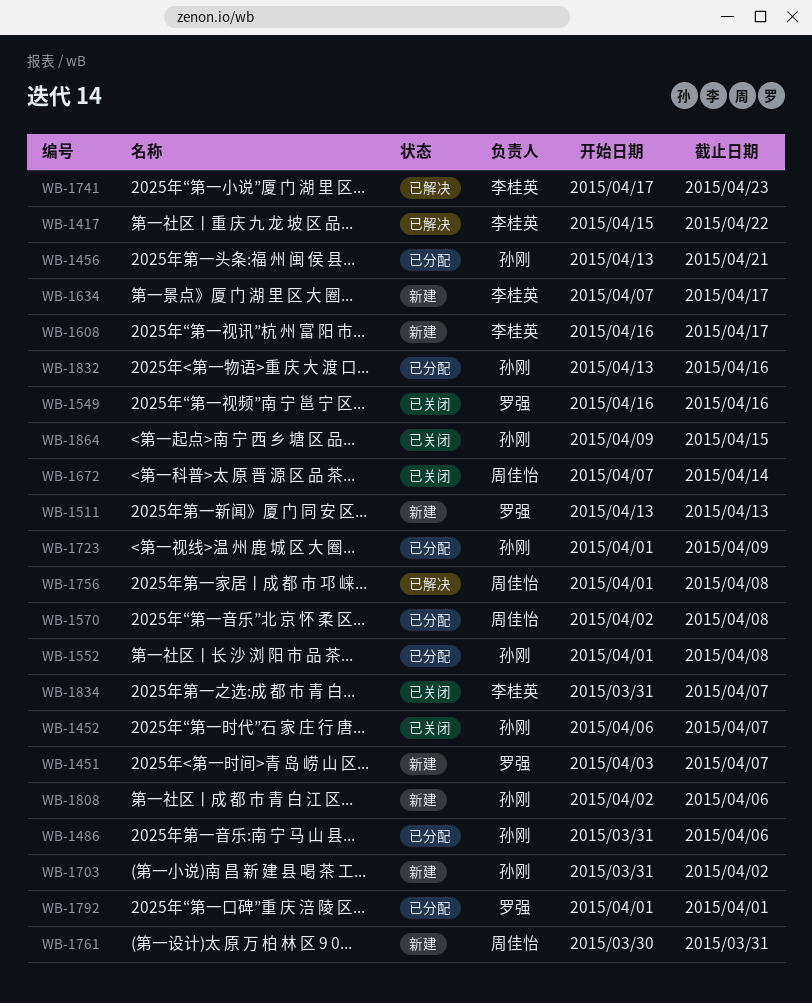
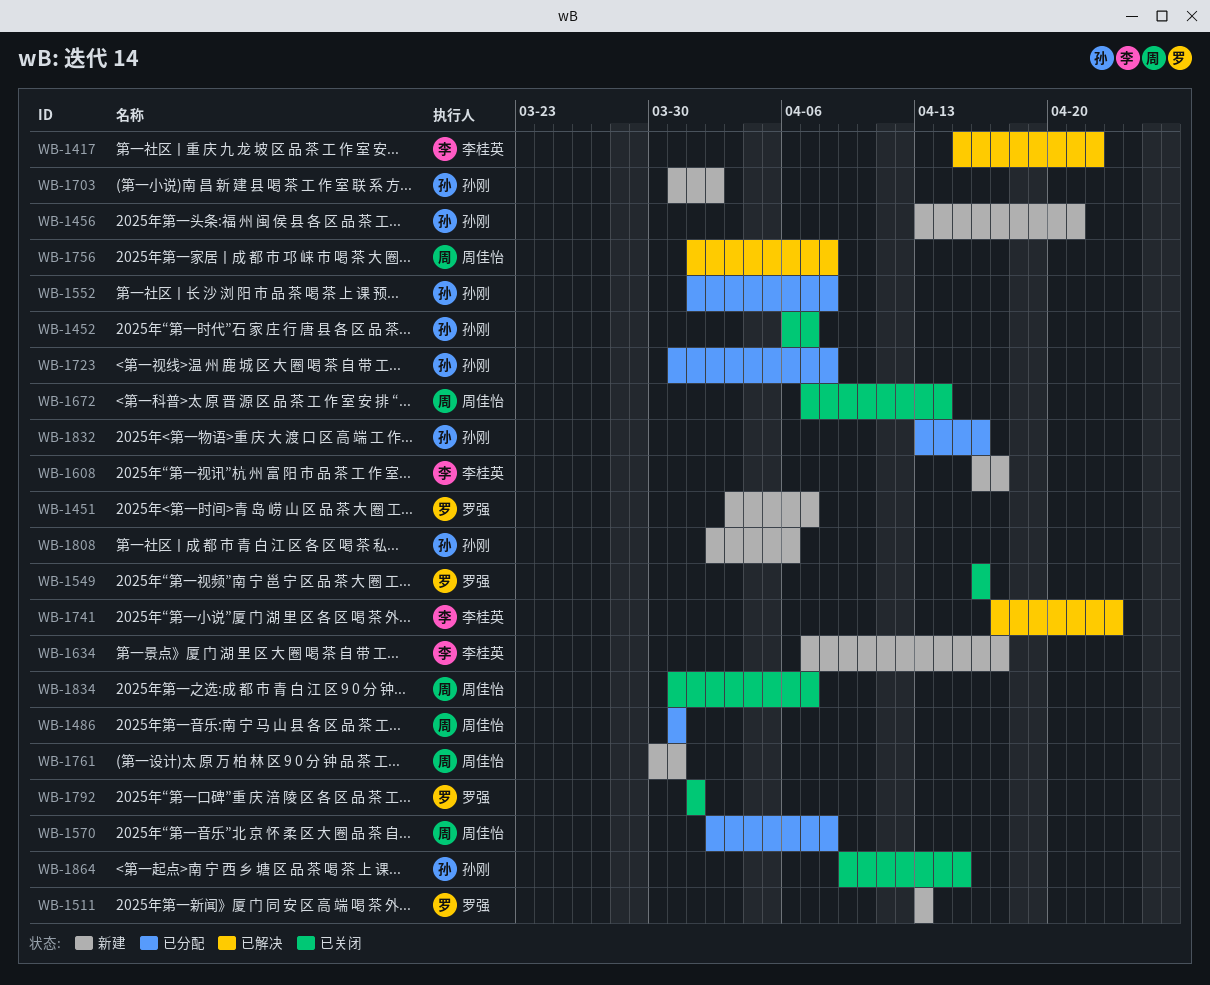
WB-1456, status: 已分配 -> 新建
WB-1486, owner: 孙刚 -> 周佳怡
WB-1486, due: Apr 6 -> Mar 31
WB-1723, start: Apr 1 -> Mar 31
WB-1723, due: Apr 9 -> Apr 8
WB-1792, status: 已分配 -> 已关闭
WB-1834, owner: 李桂英 -> 周佳怡

